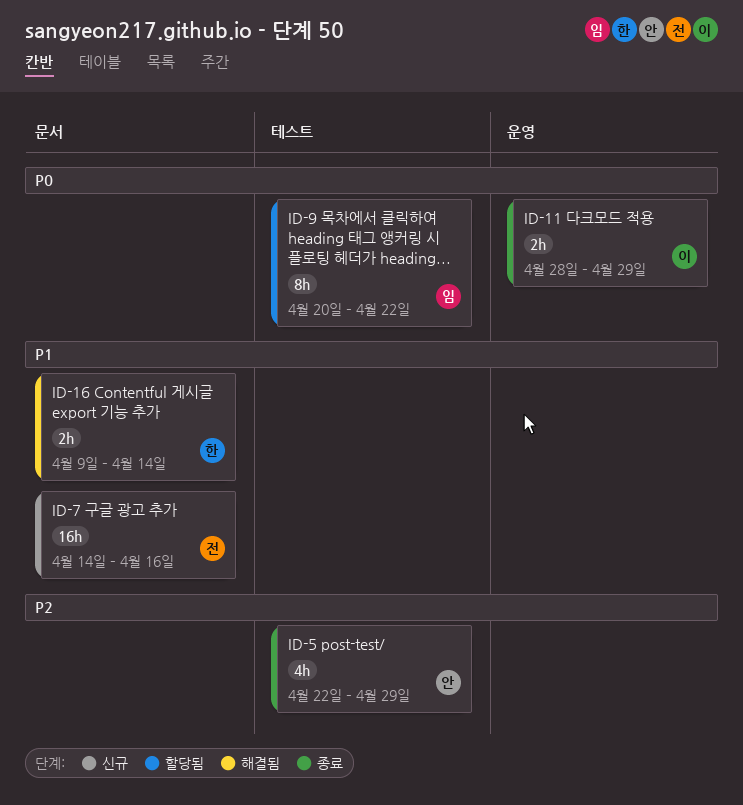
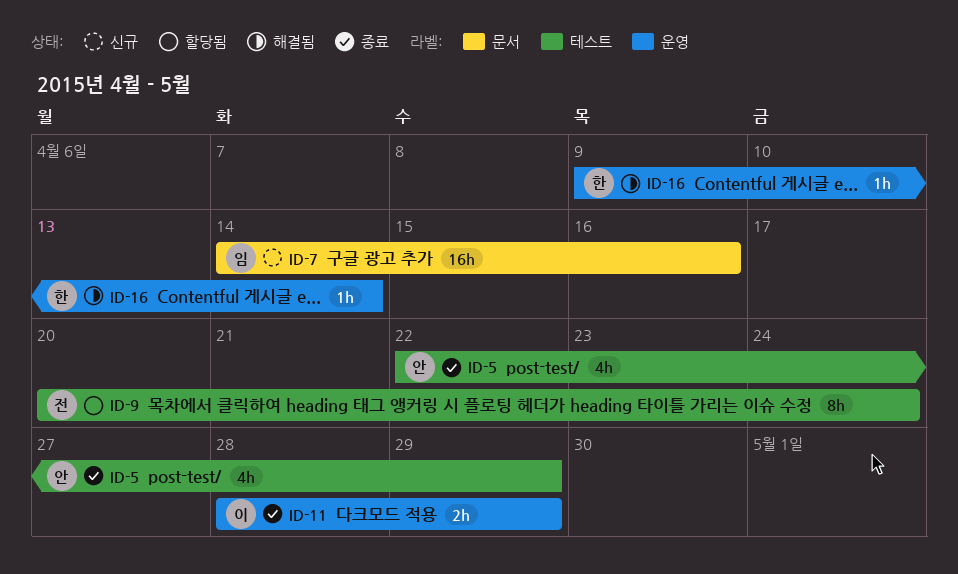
ID-7, owner: 전 -> 임
ID-9, owner: 임 -> 전
ID-9, due: Apr 22 -> Apr 24
ID-16, label: 문서 -> 운영
ID-16, estimate: 2h -> 1h

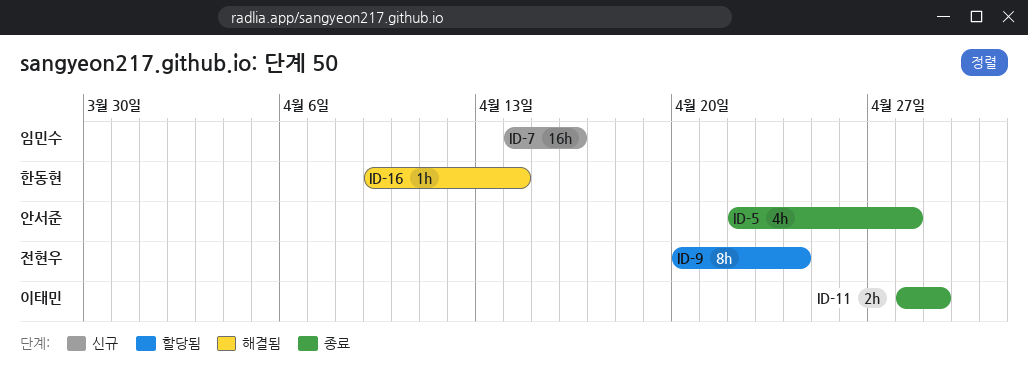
ID-5, due: Apr 29 -> Apr 28

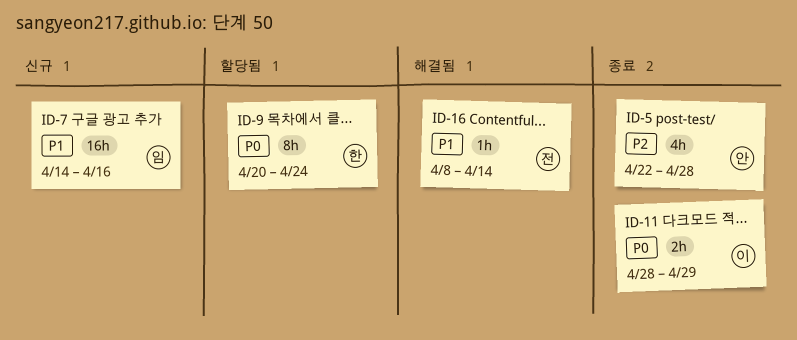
ID-9, owner: 전현우 -> 한동현
ID-16, owner: 한동현 -> 전현우
ID-16, start: Apr 9 -> Apr 8

